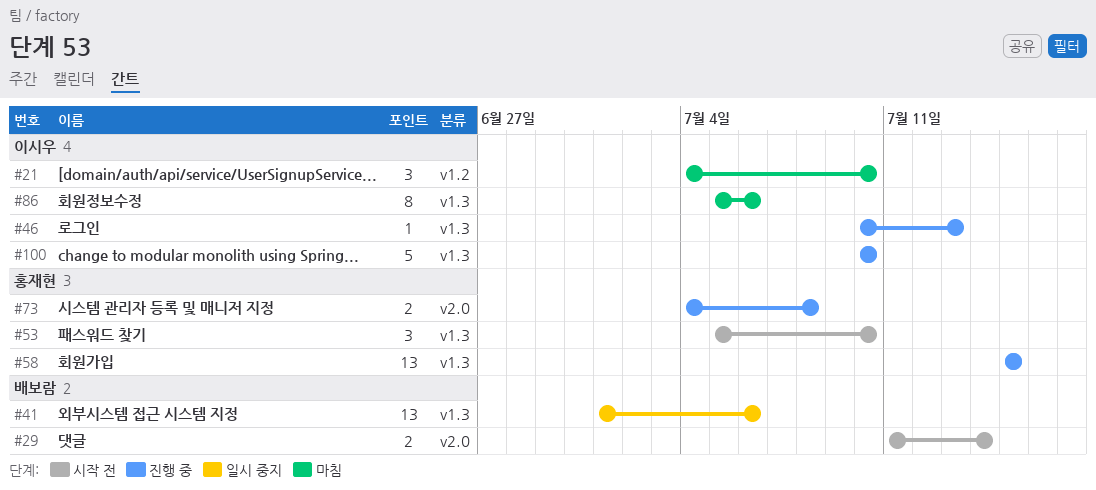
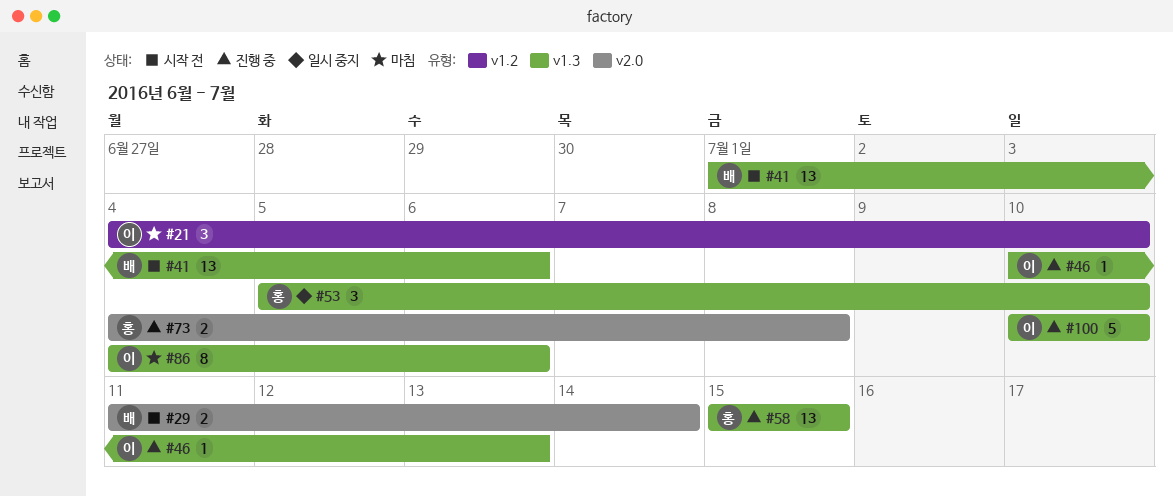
#41, status: 일시 중지 -> 시작 전
#53, status: 시작 전 -> 일시 중지
#86, start: Jul 5 -> Jul 4

